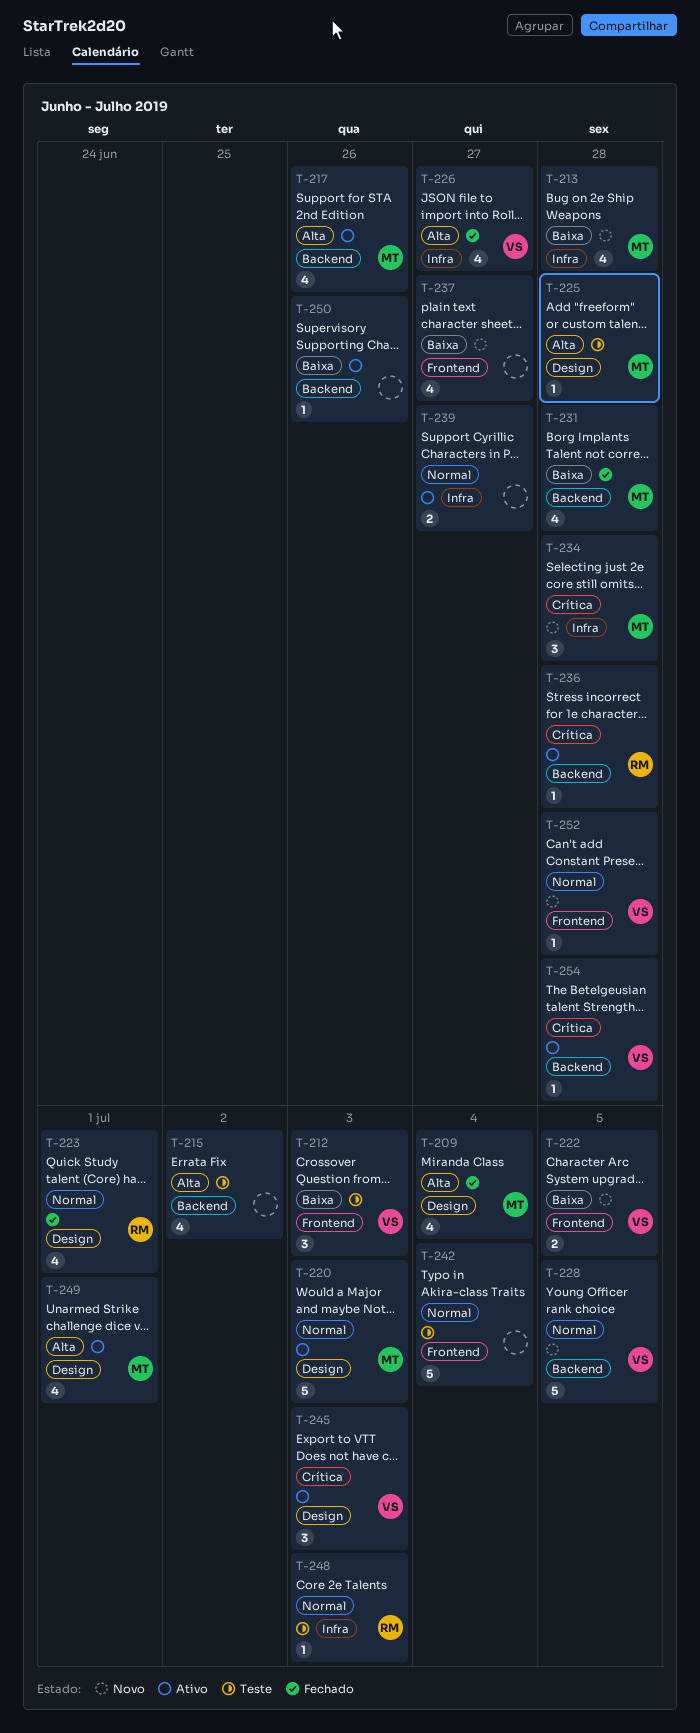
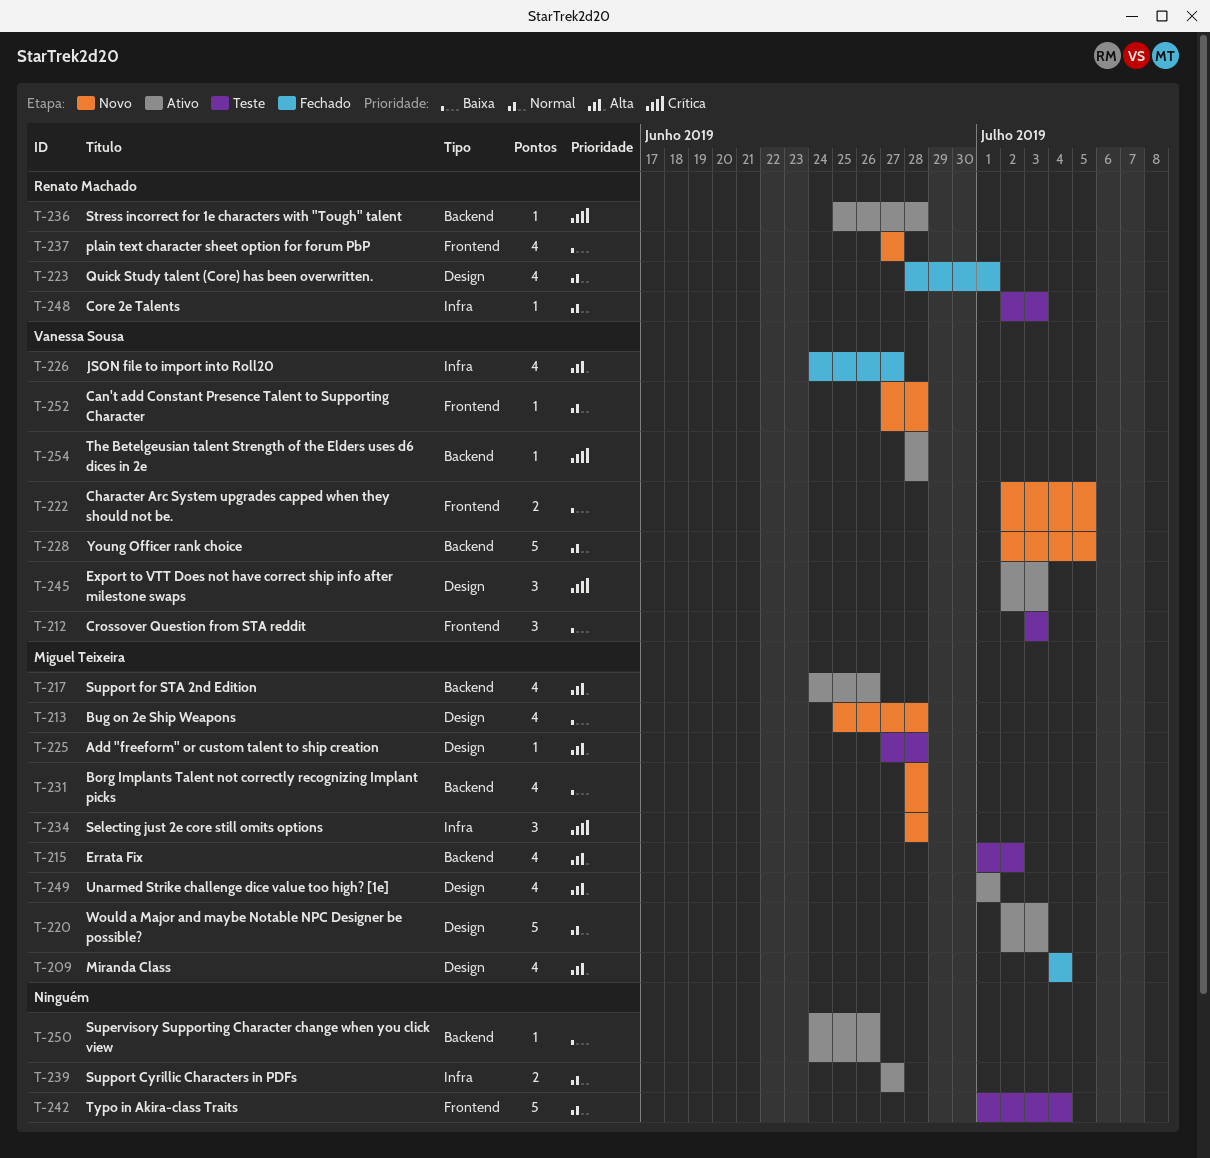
T-213, label: Infra -> Design
T-215, owner: none -> Miguel Teixeira
T-231, status: Fechado -> Novo
T-237, owner: none -> Renato Machado

